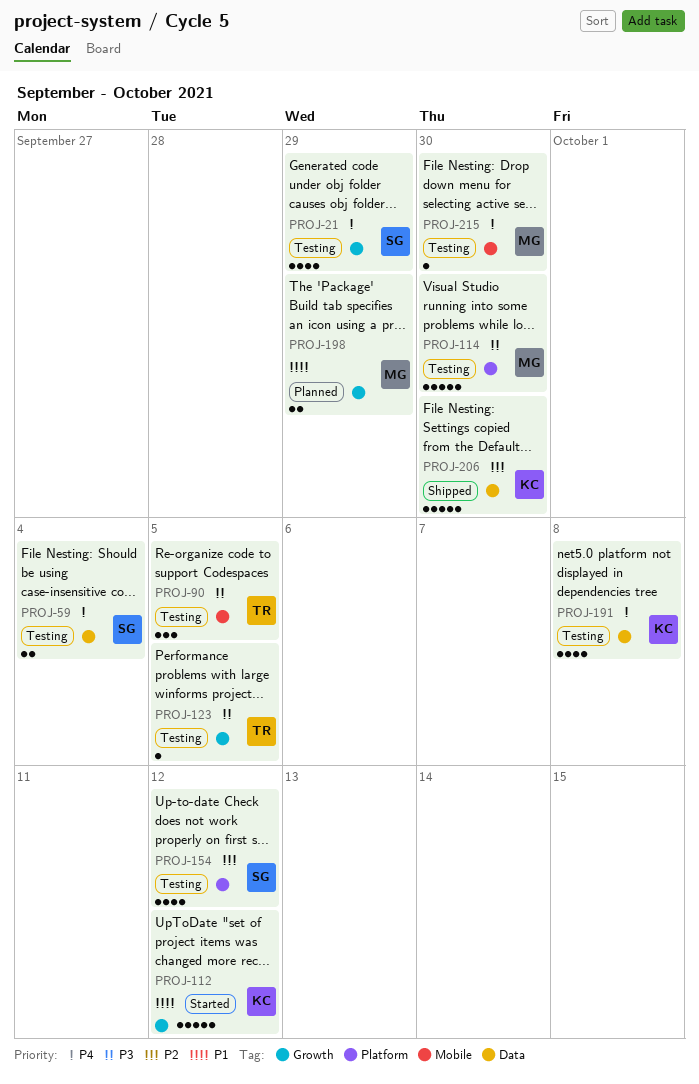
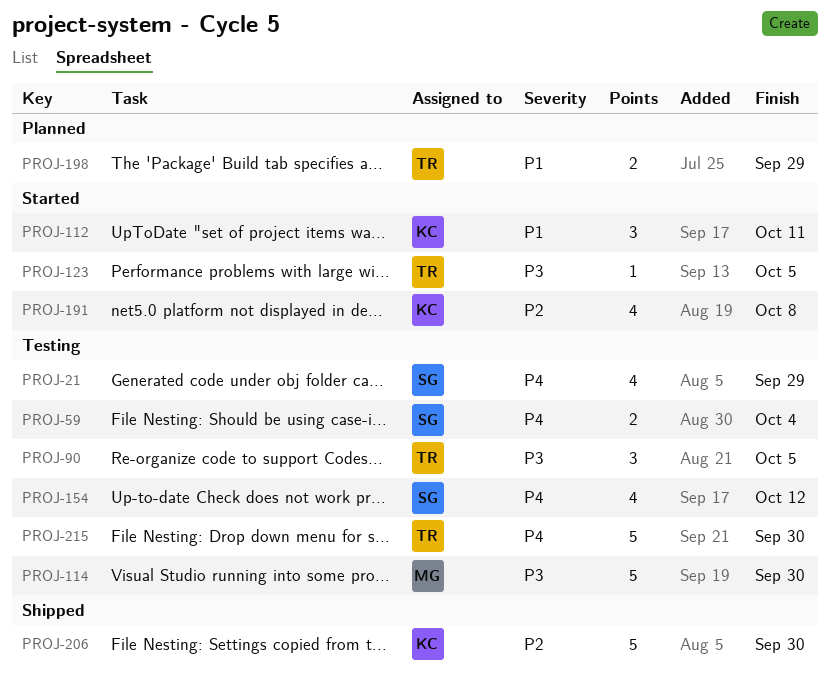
PROJ-112, estimate: 5 -> 3
PROJ-112, due: Oct 12 -> Oct 11
PROJ-123, status: Testing -> Started
PROJ-154, priority: P2 -> P4
PROJ-191, status: Testing -> Started
PROJ-191, priority: P4 -> P2
PROJ-198, owner: MG -> TR
PROJ-215, owner: MG -> TR
PROJ-215, estimate: 1 -> 5

